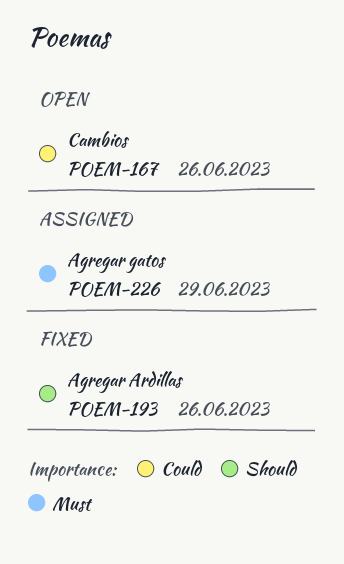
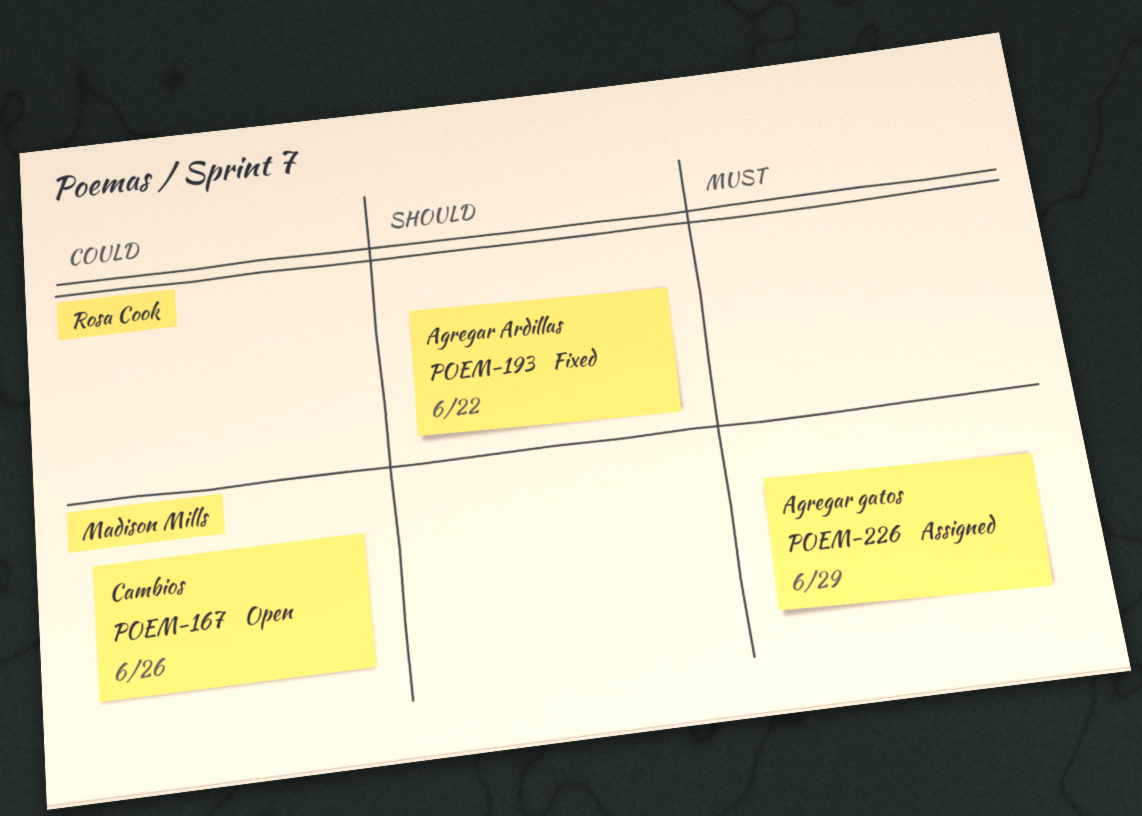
POEM-193, due: Jun 26 -> Jun 22

